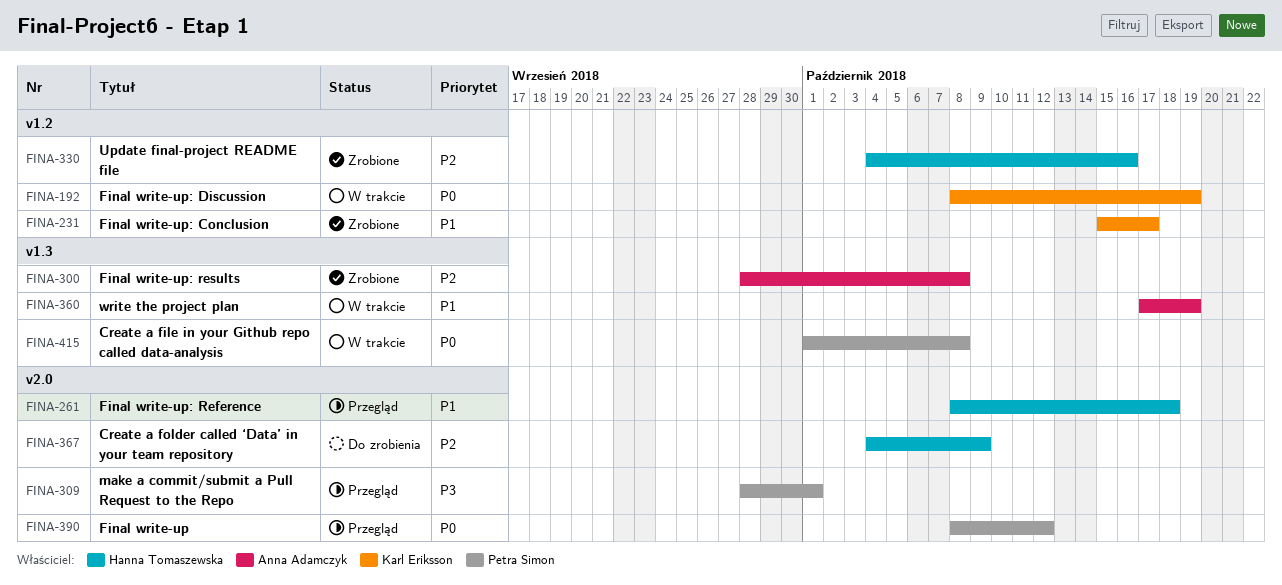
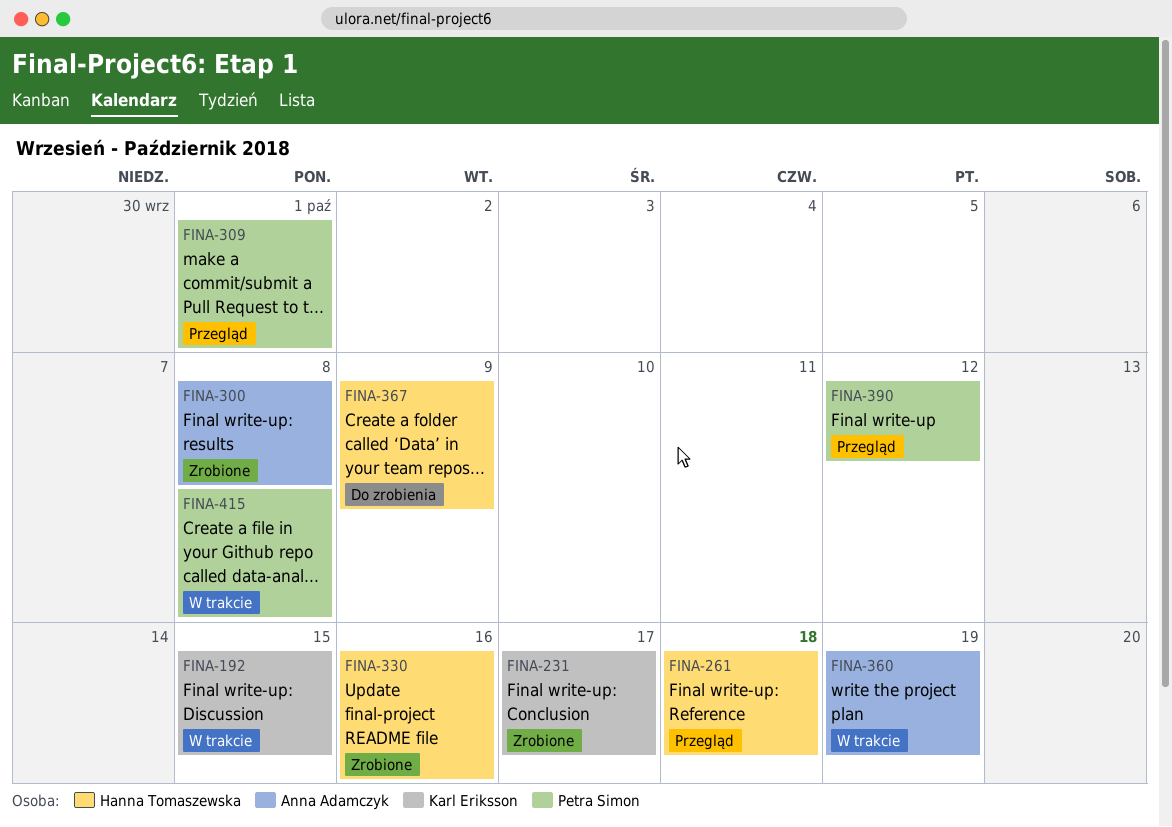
FINA-192, due: Oct 19 -> Oct 15

